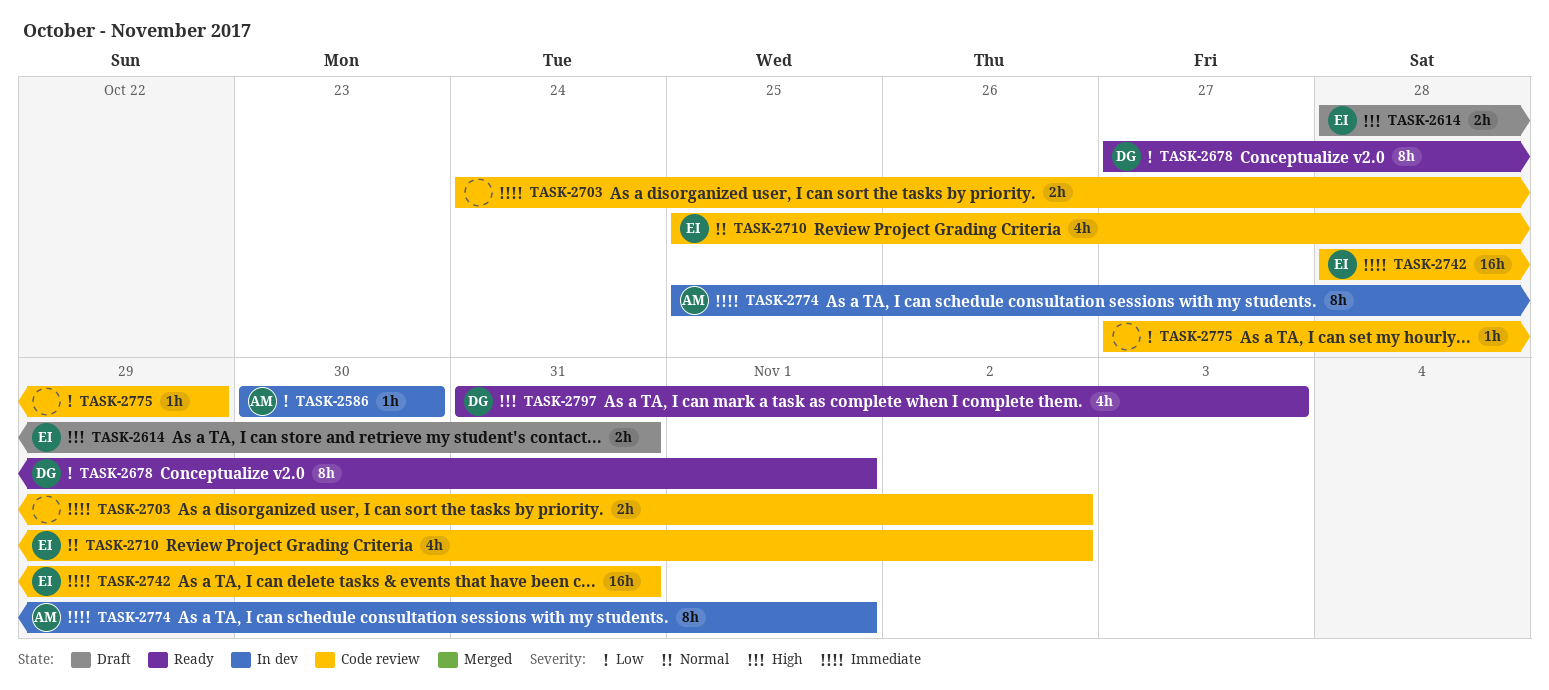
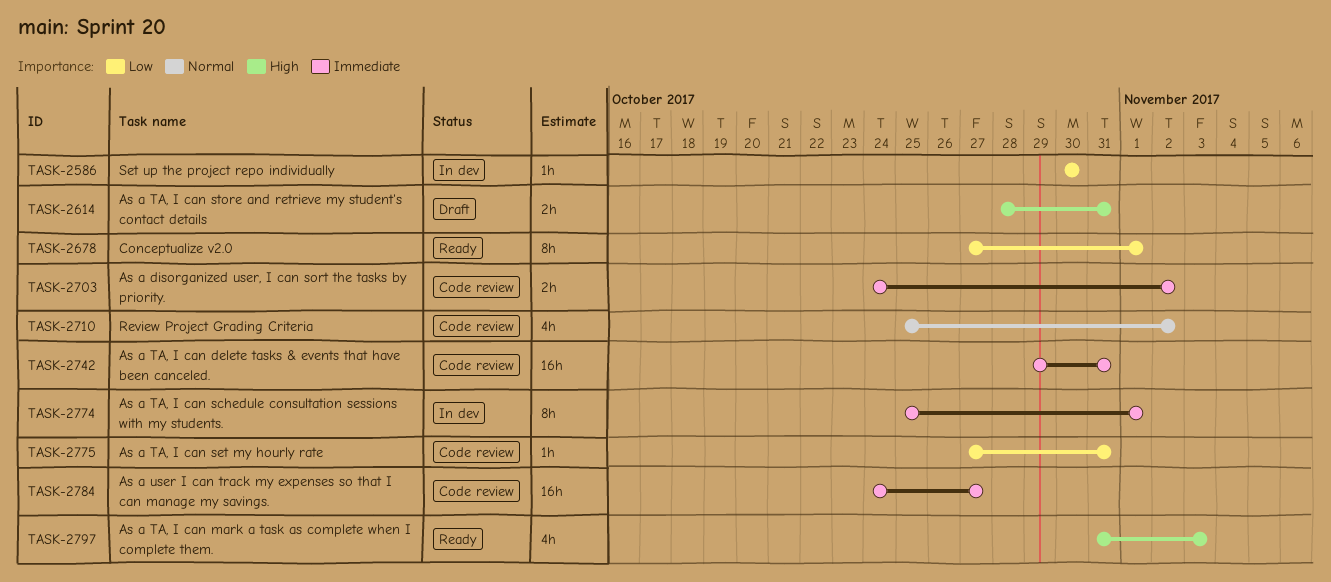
TASK-2742, start: Oct 28 -> Oct 29
TASK-2775, due: Oct 29 -> Oct 31
TASK-2784: none -> present

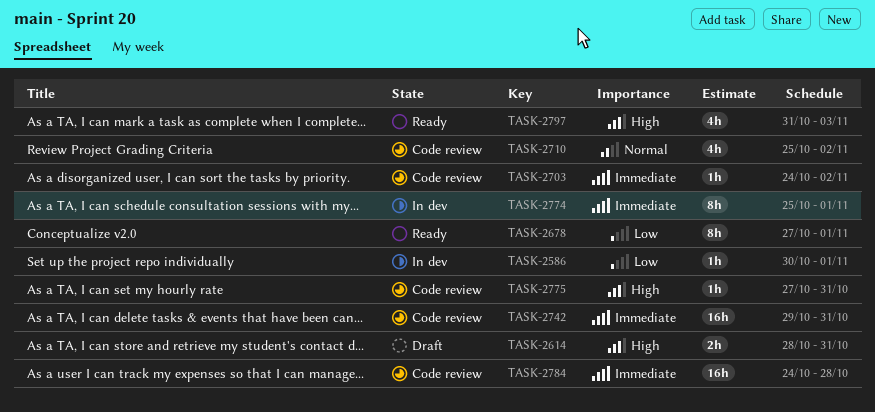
TASK-2586, due: Oct 30 -> Nov 1
TASK-2703, estimate: 2h -> 1h
TASK-2775, priority: Low -> High
TASK-2784, due: Oct 27 -> Oct 28

